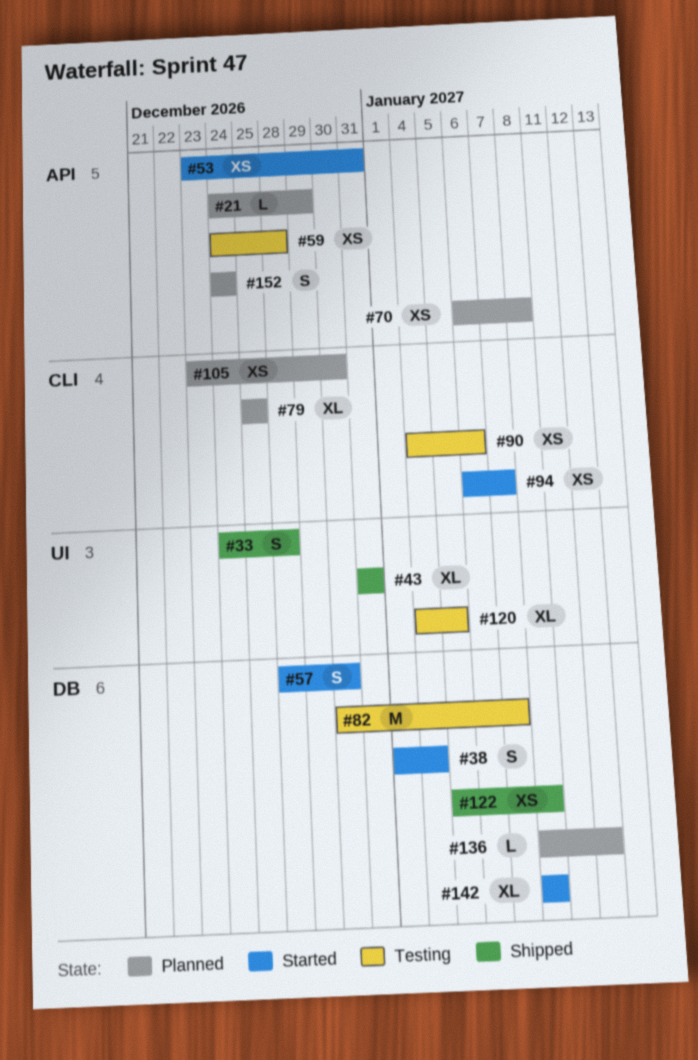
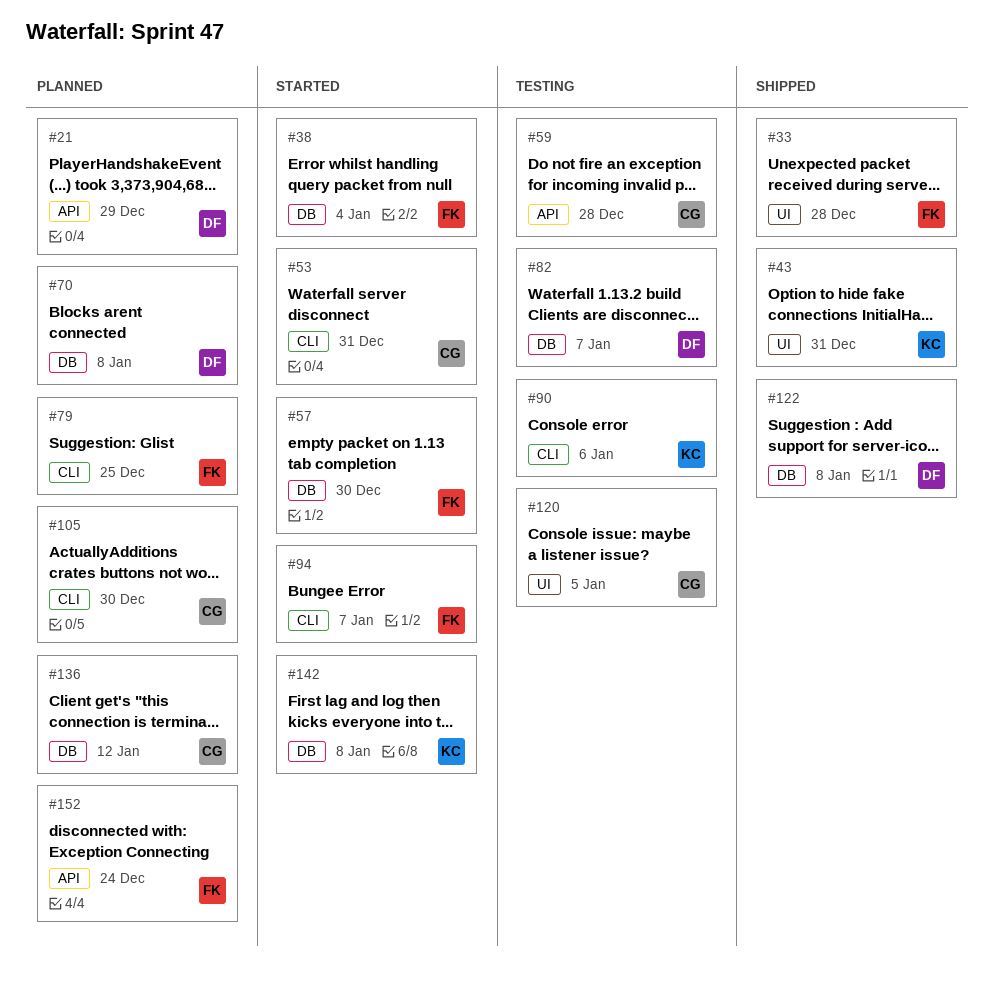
#53, label: API -> CLI
#70, label: API -> DB

